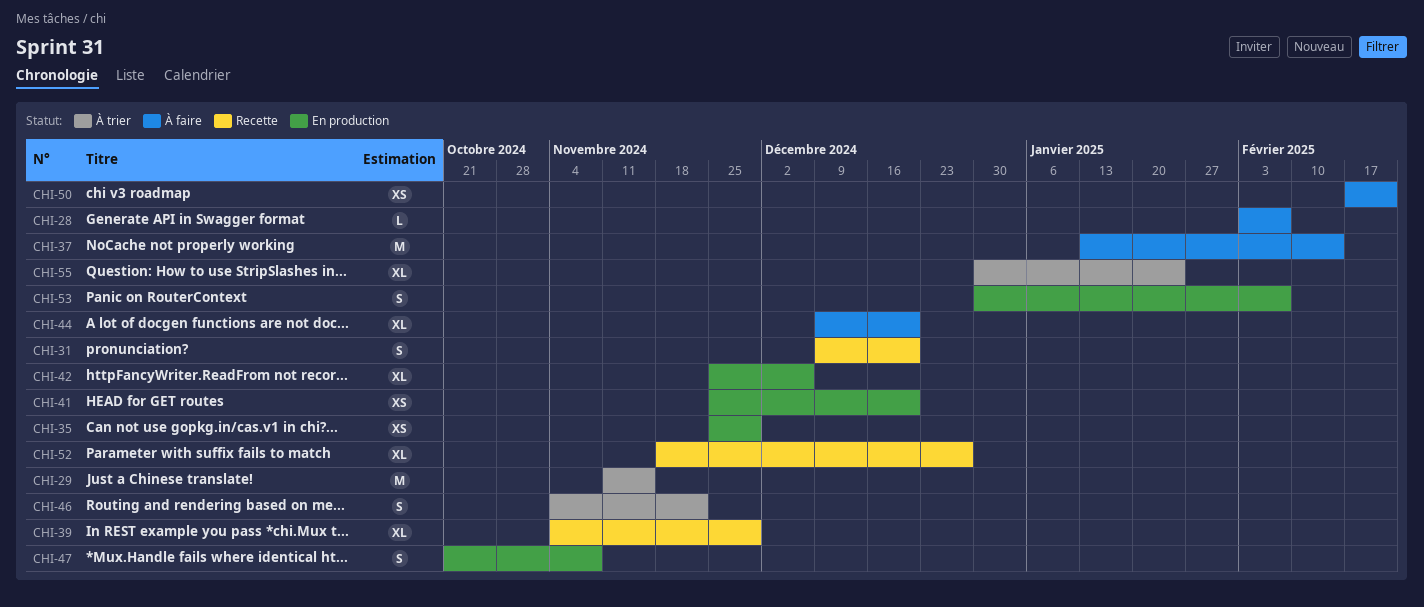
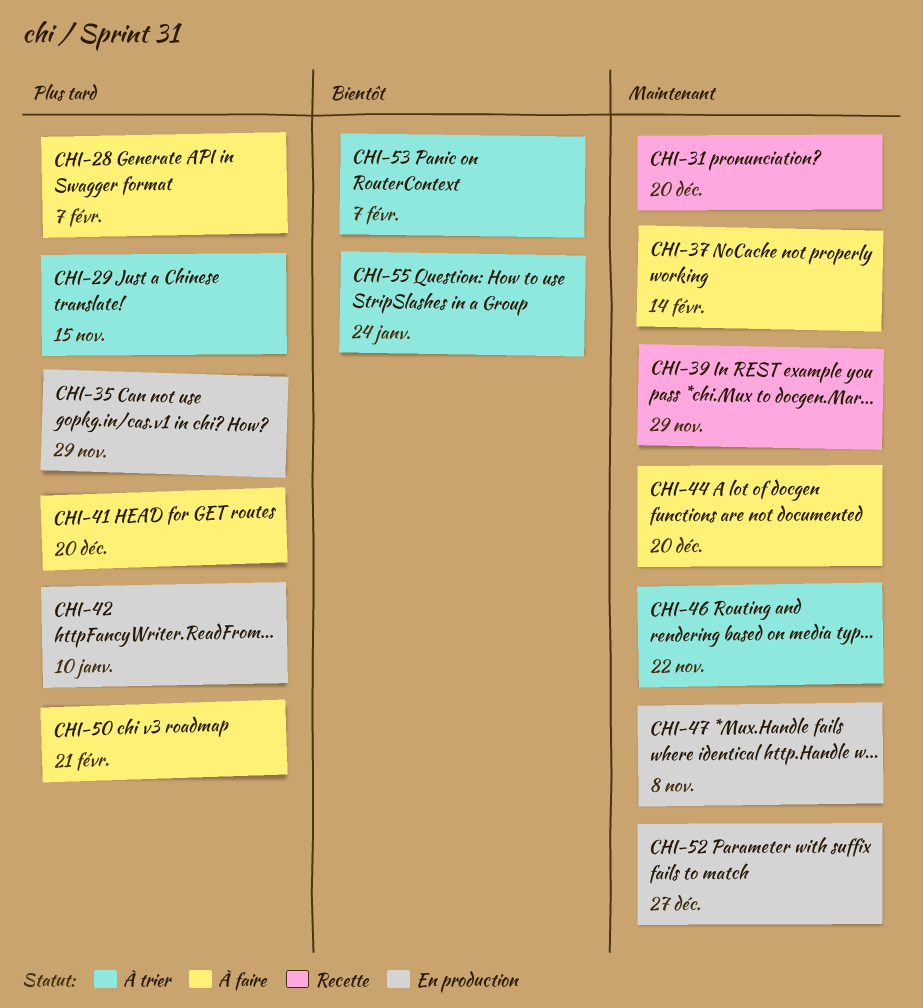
CHI-41, status: En production -> À faire
CHI-42, due: Dec 6 -> Jan 10
CHI-52, status: Recette -> En production
CHI-53, status: En production -> À trier

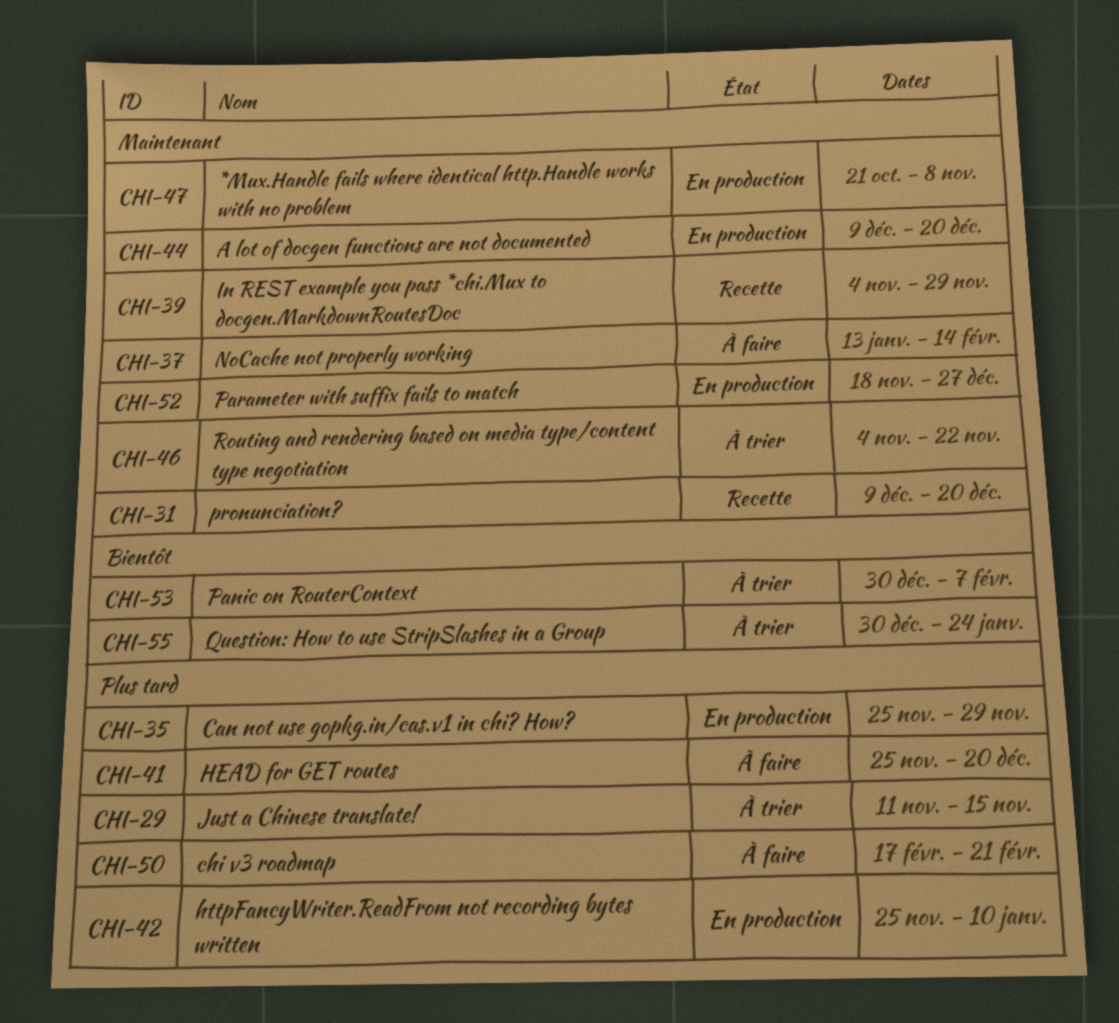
CHI-28: present -> none
CHI-44, status: À faire -> En production

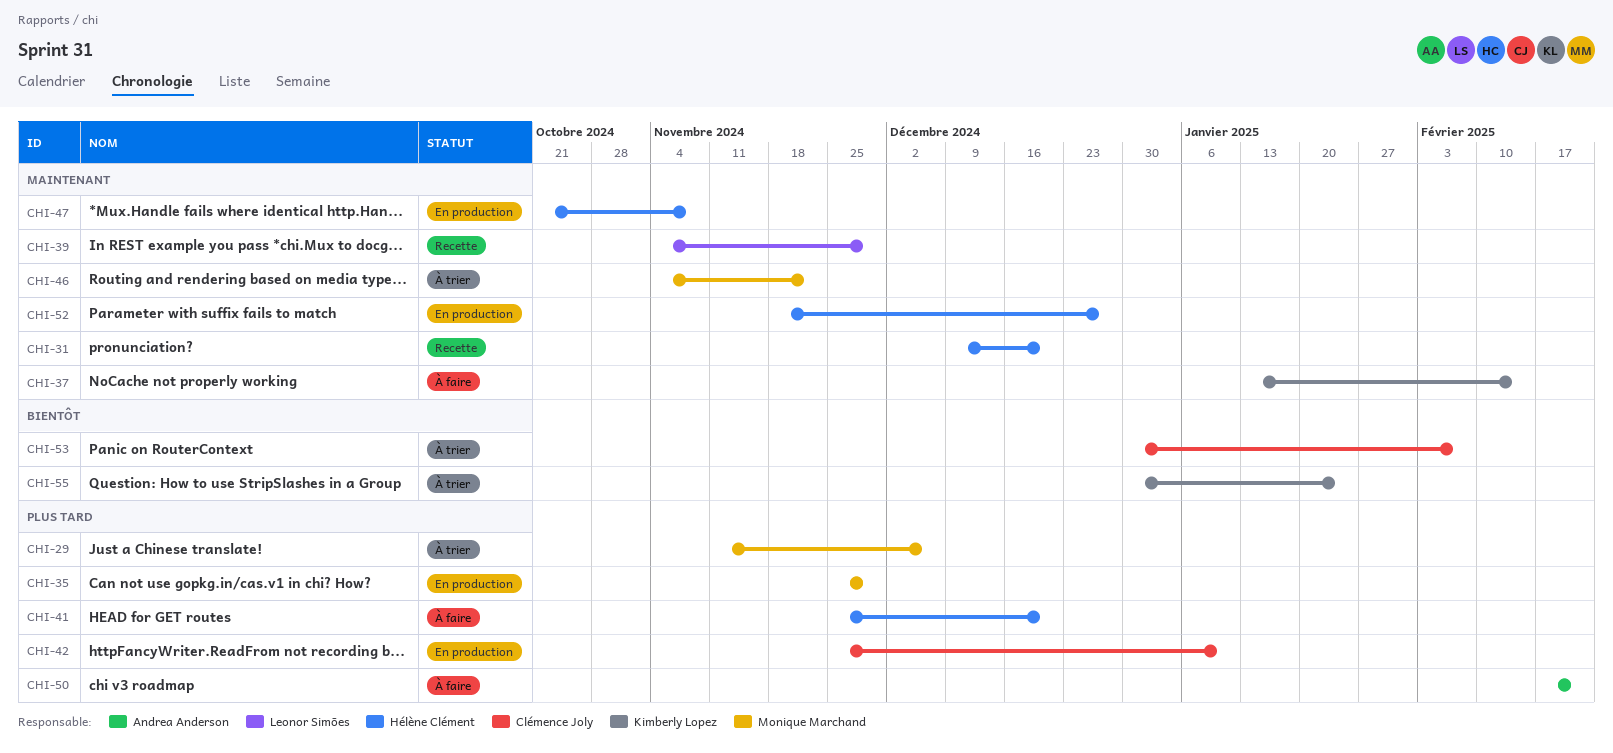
CHI-29, due: Nov 15 -> Dec 6
CHI-44: present -> none

